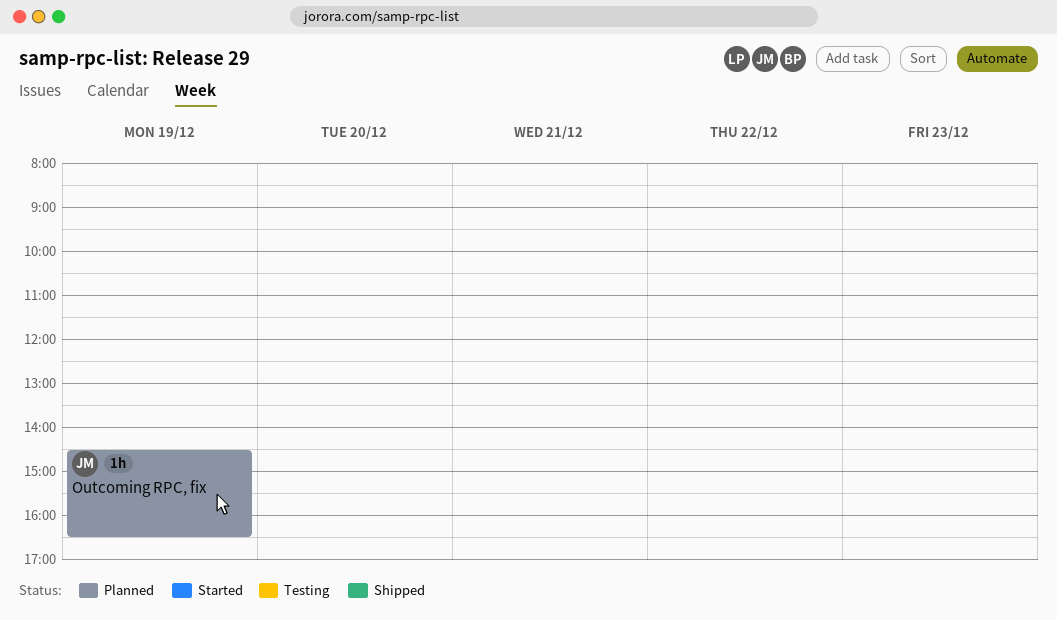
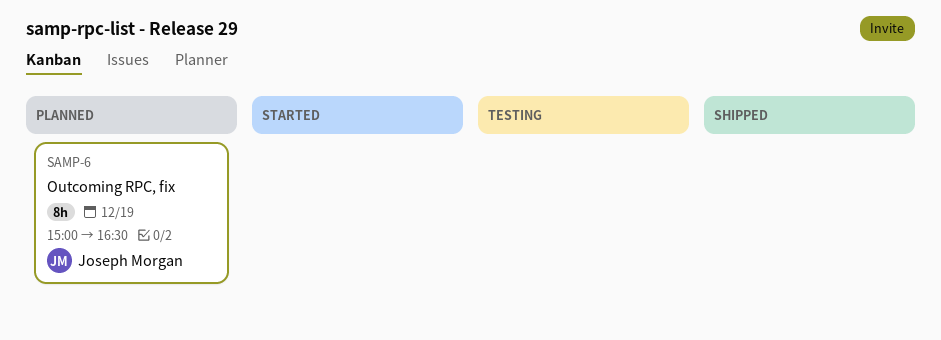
Outcoming RPC, fix, estimate: 1h -> 8h
Outcoming RPC, fix, begins: 14:30 -> 15:00

